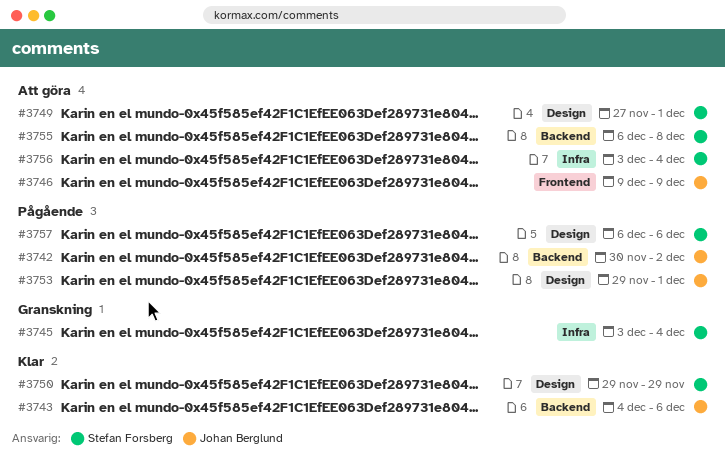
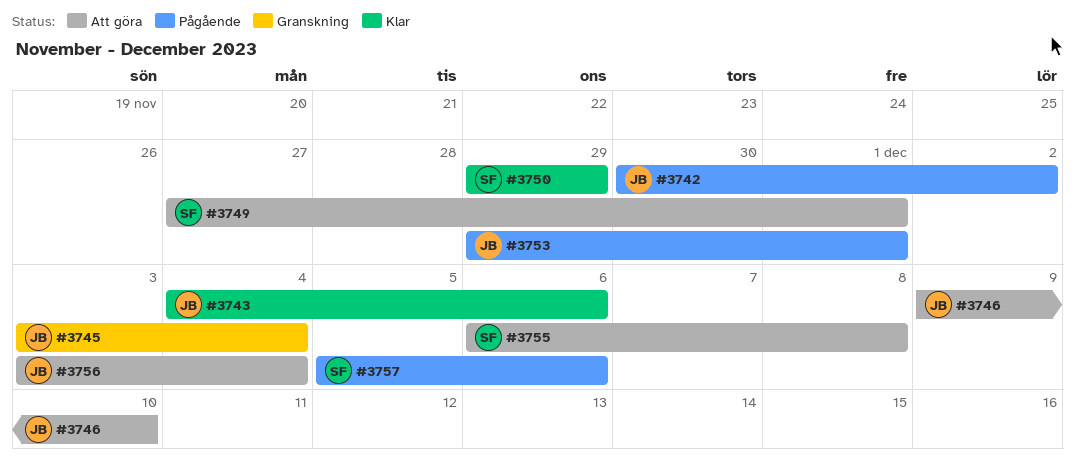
#3745, owner: Stefan Forsberg -> Johan Berglund
#3746, due: Dec 9 -> Dec 10
#3756, owner: Stefan Forsberg -> Johan Berglund
#3757, start: Dec 6 -> Dec 5

